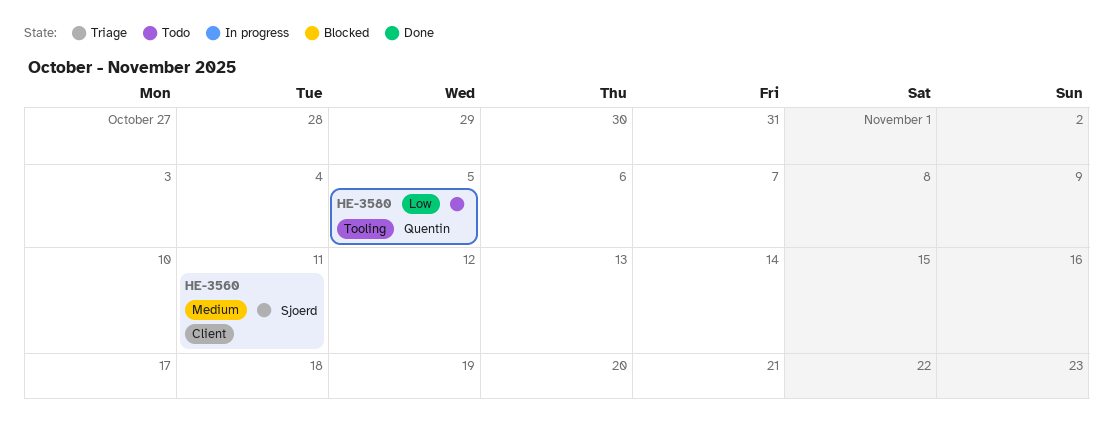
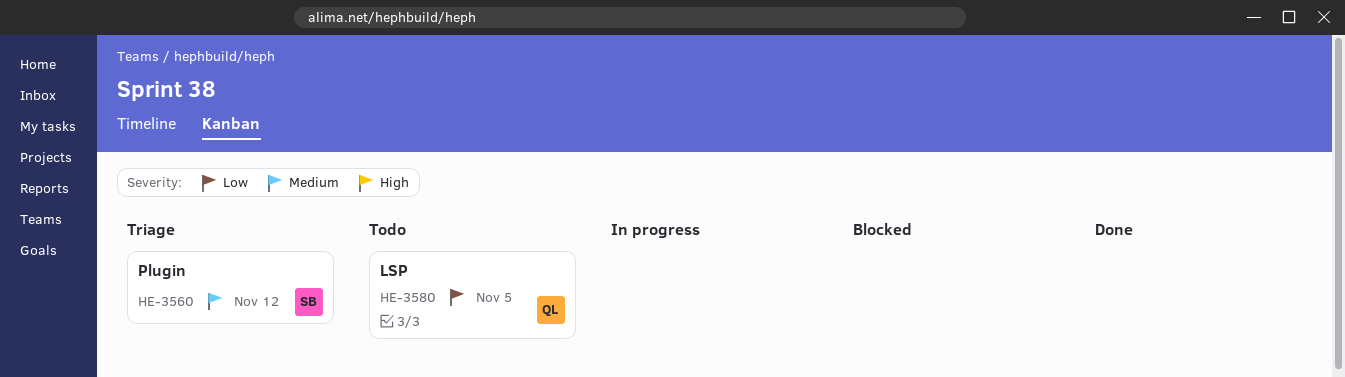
HE-3560, due: Nov 11 -> Nov 12

